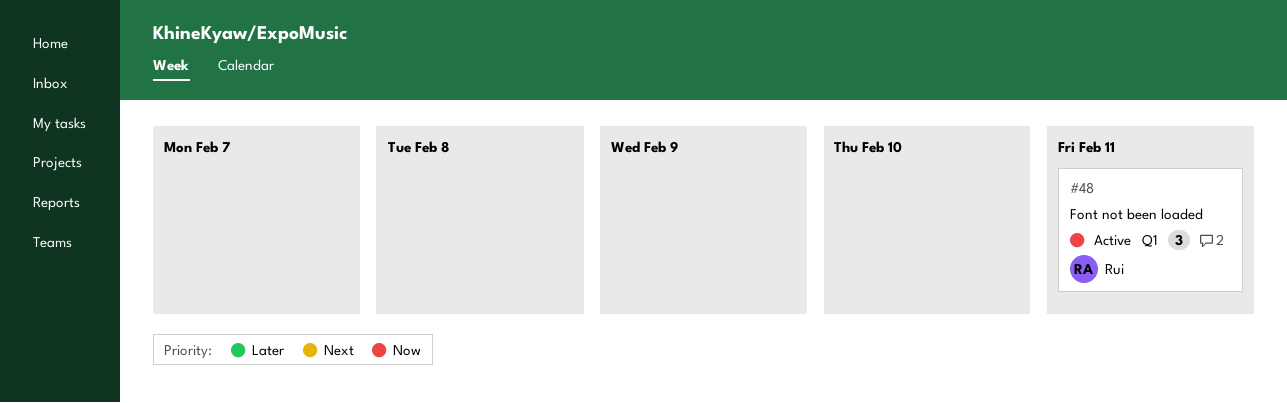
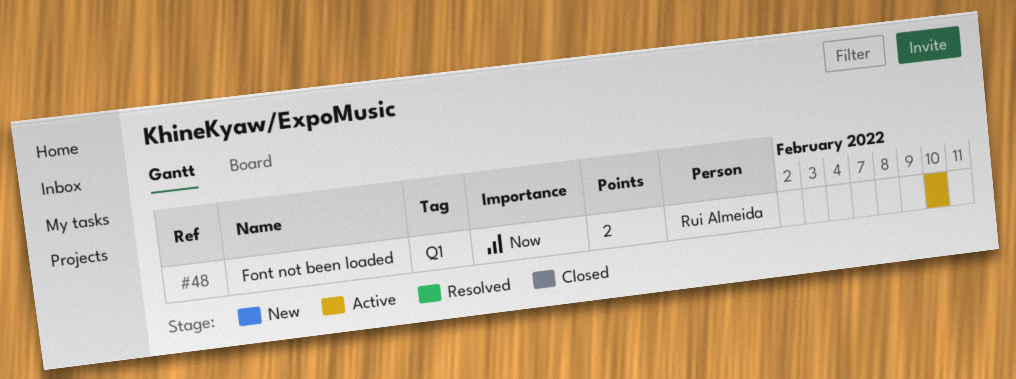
#48, estimate: 3 -> 2
#48, due: Feb 11 -> Feb 10

